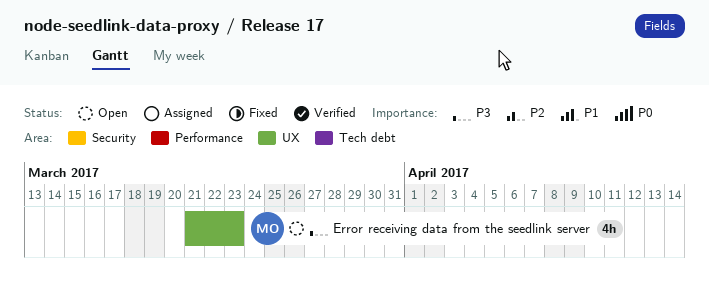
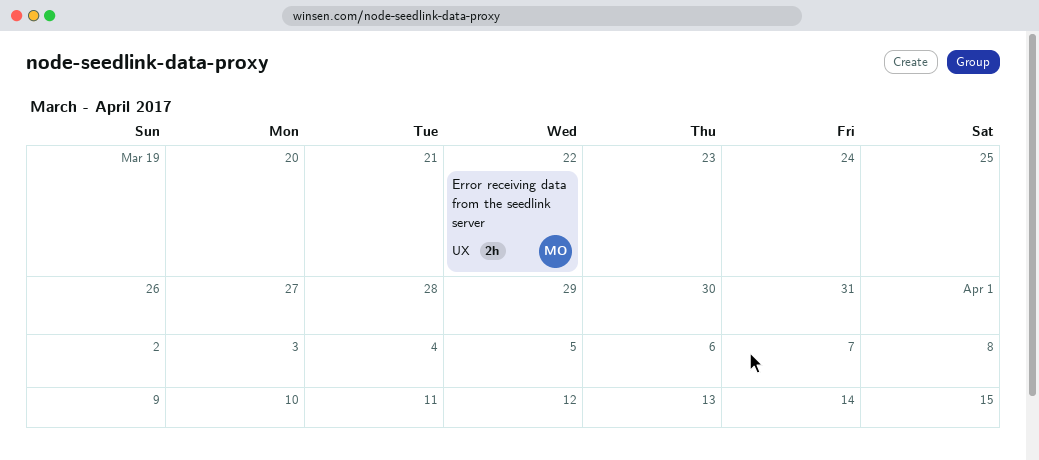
Error receiving data from the seedlink server, estimate: 4h -> 2h
Error receiving data from the seedlink server, due: Mar 23 -> Mar 22

